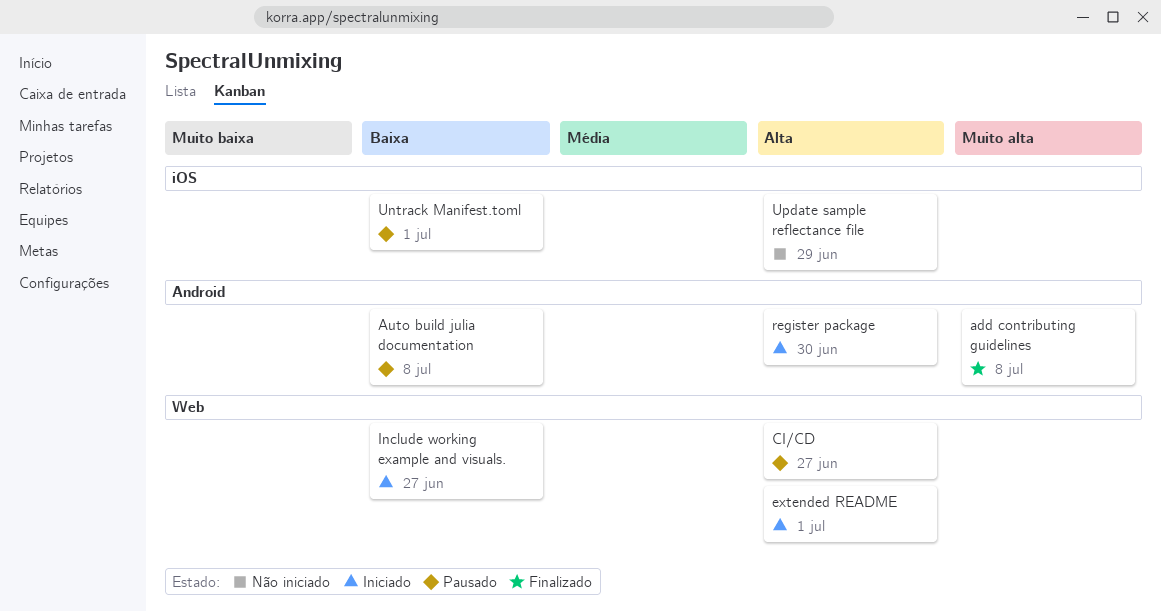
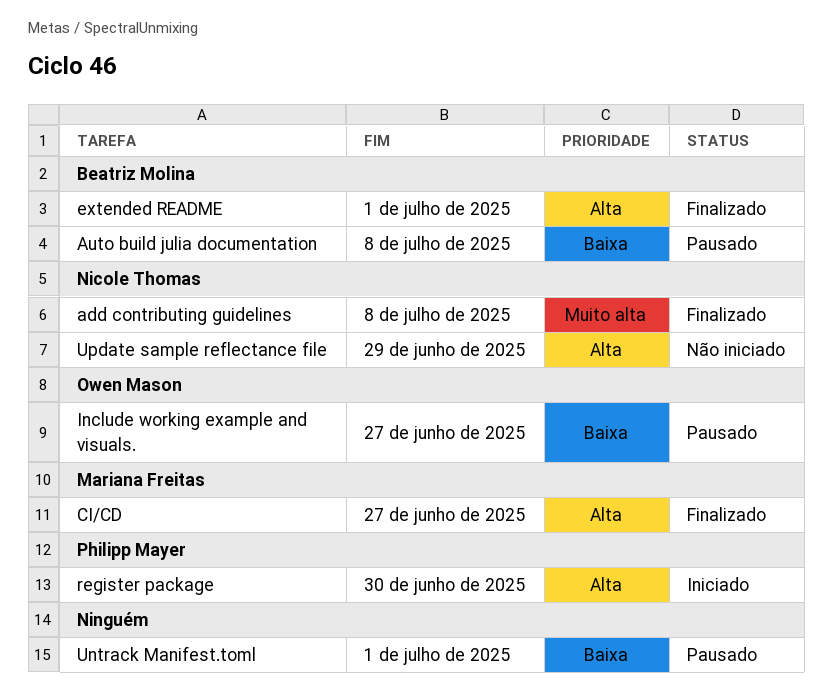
CI/CD, status: Pausado -> Finalizado
extended README, status: Iniciado -> Finalizado
Include working example and visuals., status: Iniciado -> Pausado

